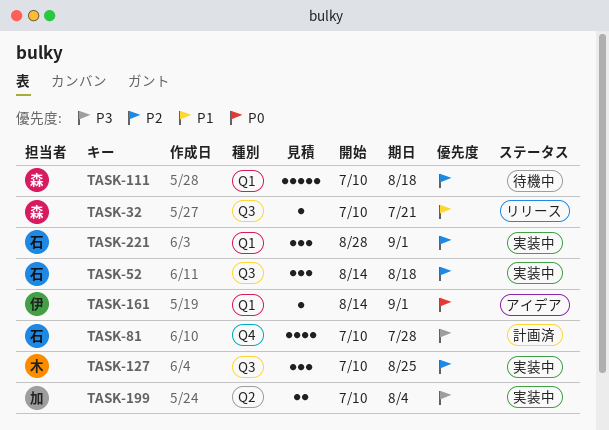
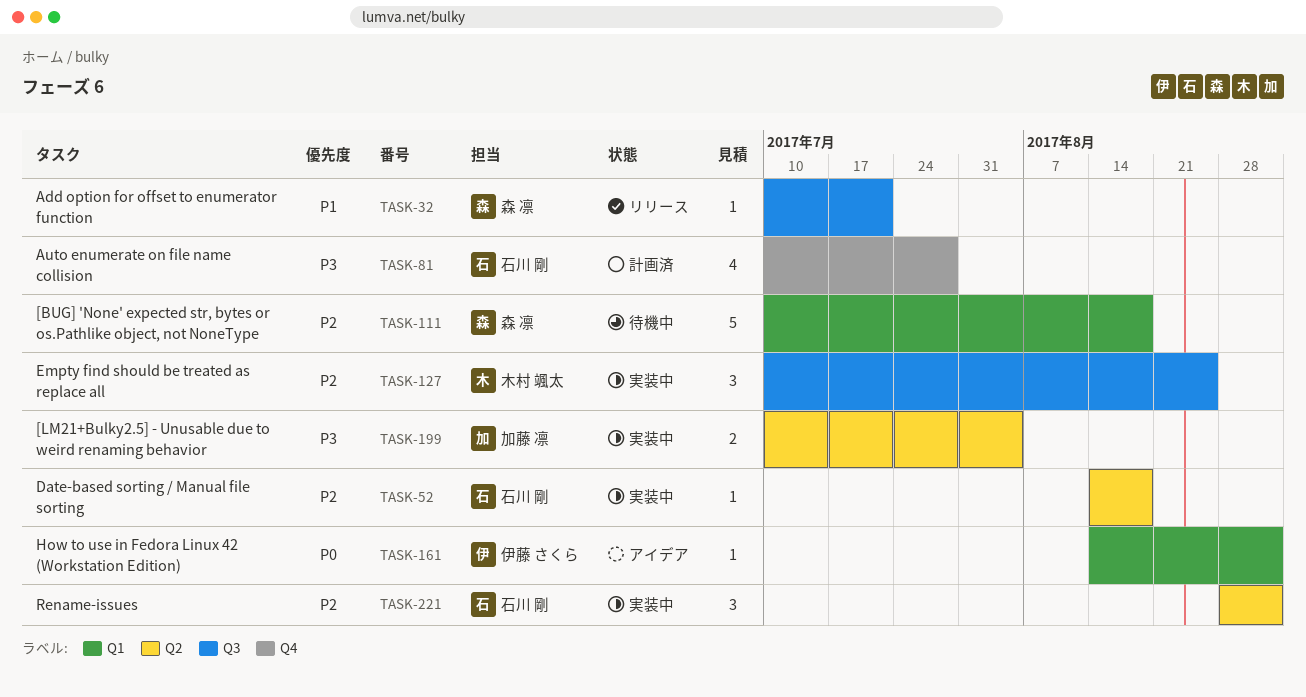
TASK-52, label: Q3 -> Q2
TASK-52, estimate: 3 -> 1
TASK-221, label: Q1 -> Q2

